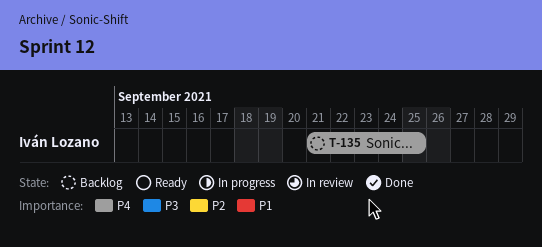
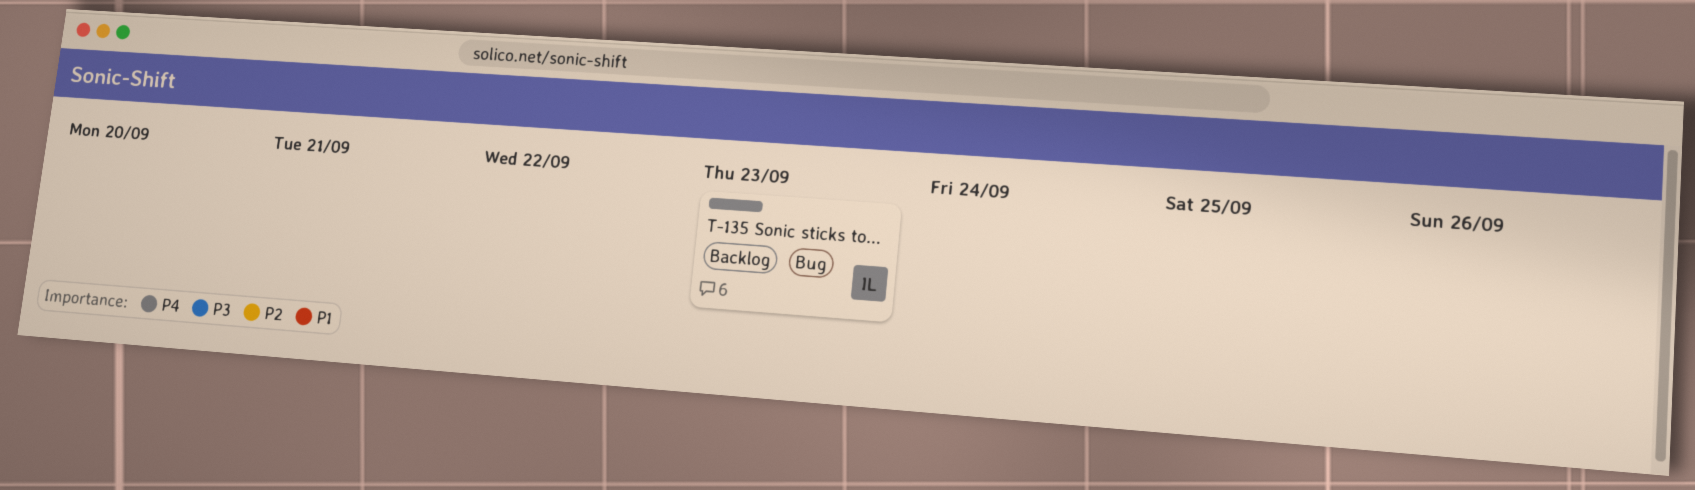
T-135, due: Sep 25 -> Sep 23

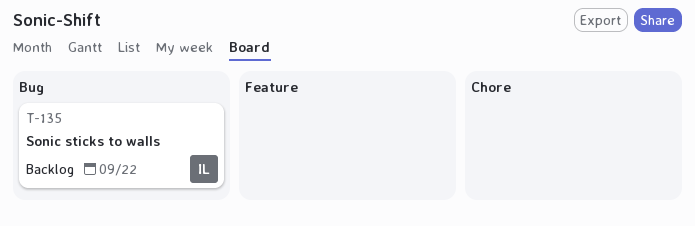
T-135, due: Sep 23 -> Sep 22

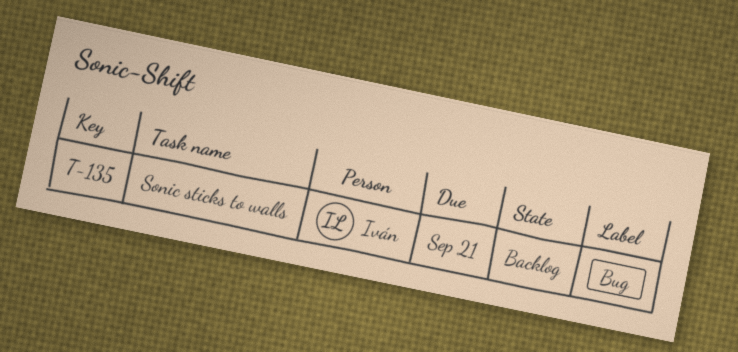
T-135, due: Sep 22 -> Sep 21

